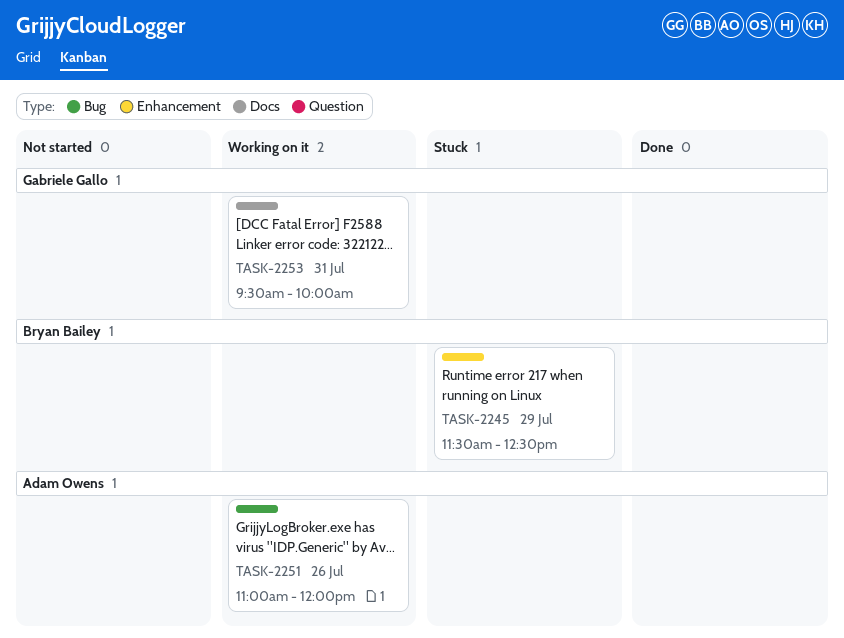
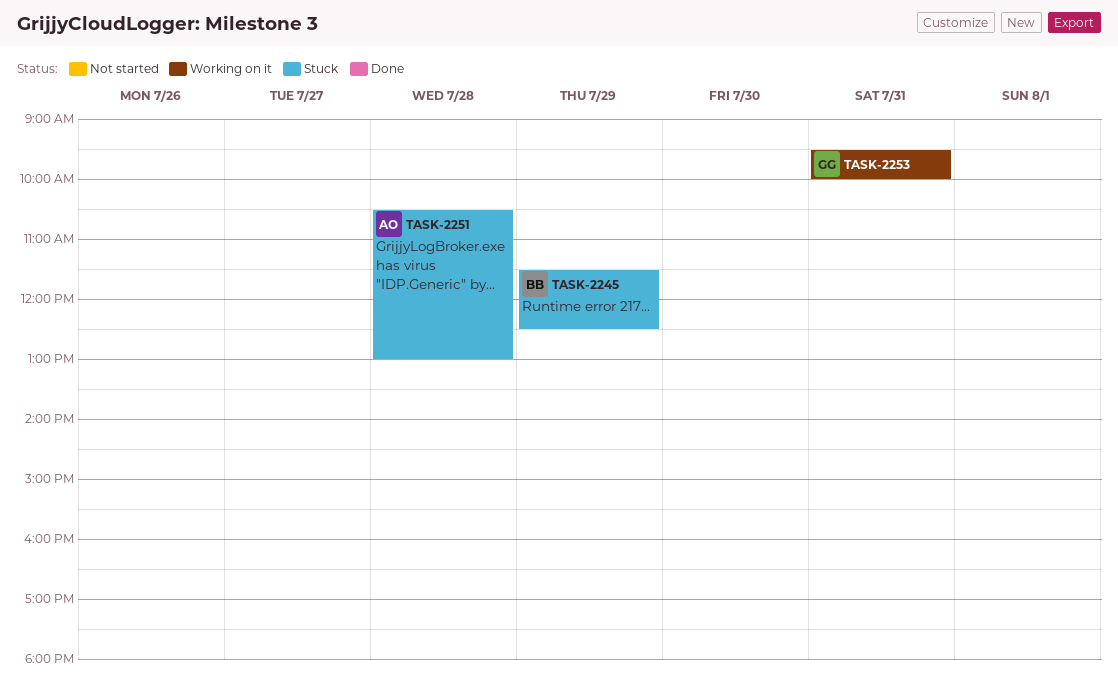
TASK-2251, status: Working on it -> Stuck
TASK-2251, day: Jul 26 -> Jul 28
TASK-2251, begins: 11:00 -> 10:30
TASK-2251, ends: 12:00 -> 13:00

